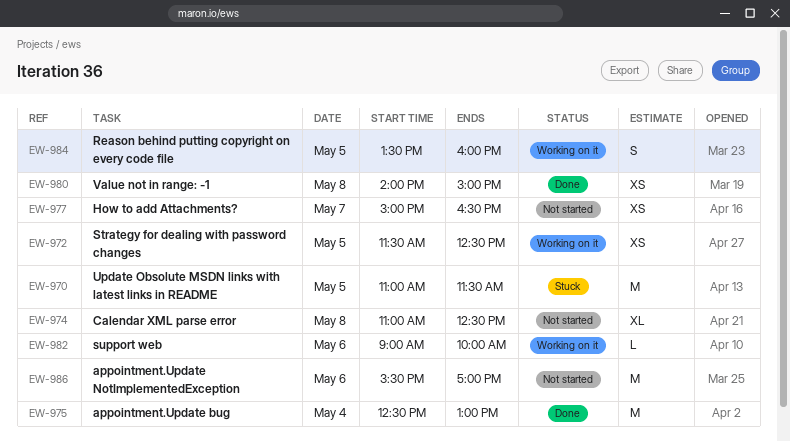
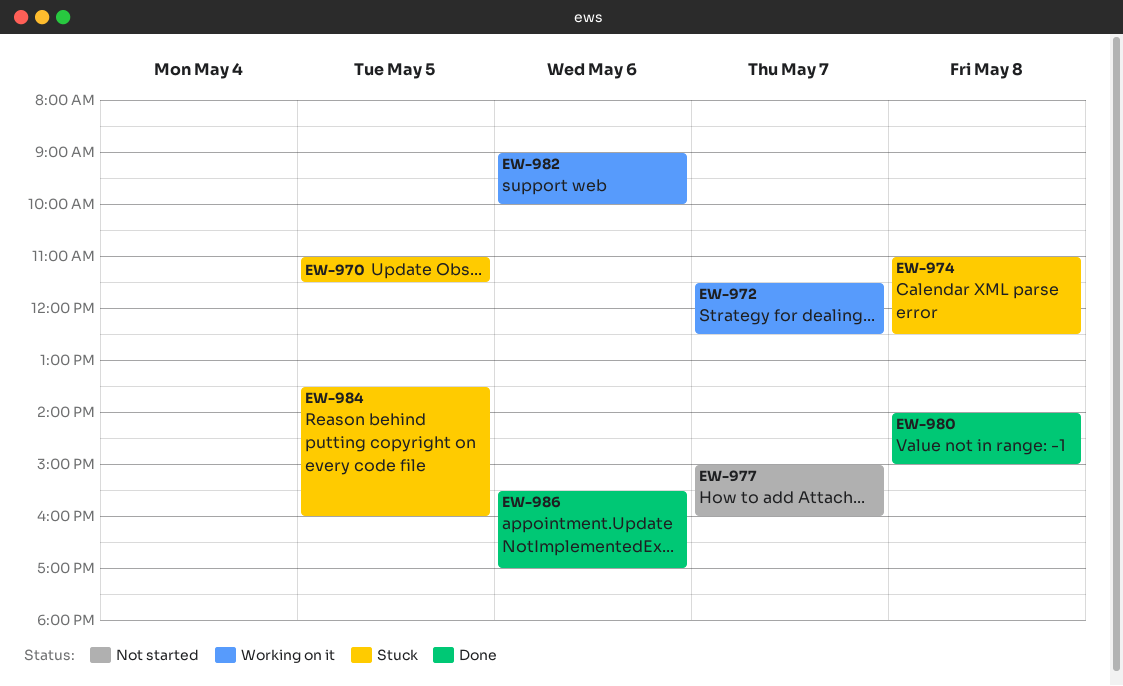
EW-972, day: May 5 -> May 7
EW-974, status: Not started -> Stuck
EW-975: present -> none
EW-977, ends: 16:30 -> 16:00
EW-984, status: Working on it -> Stuck
EW-986, status: Not started -> Done

